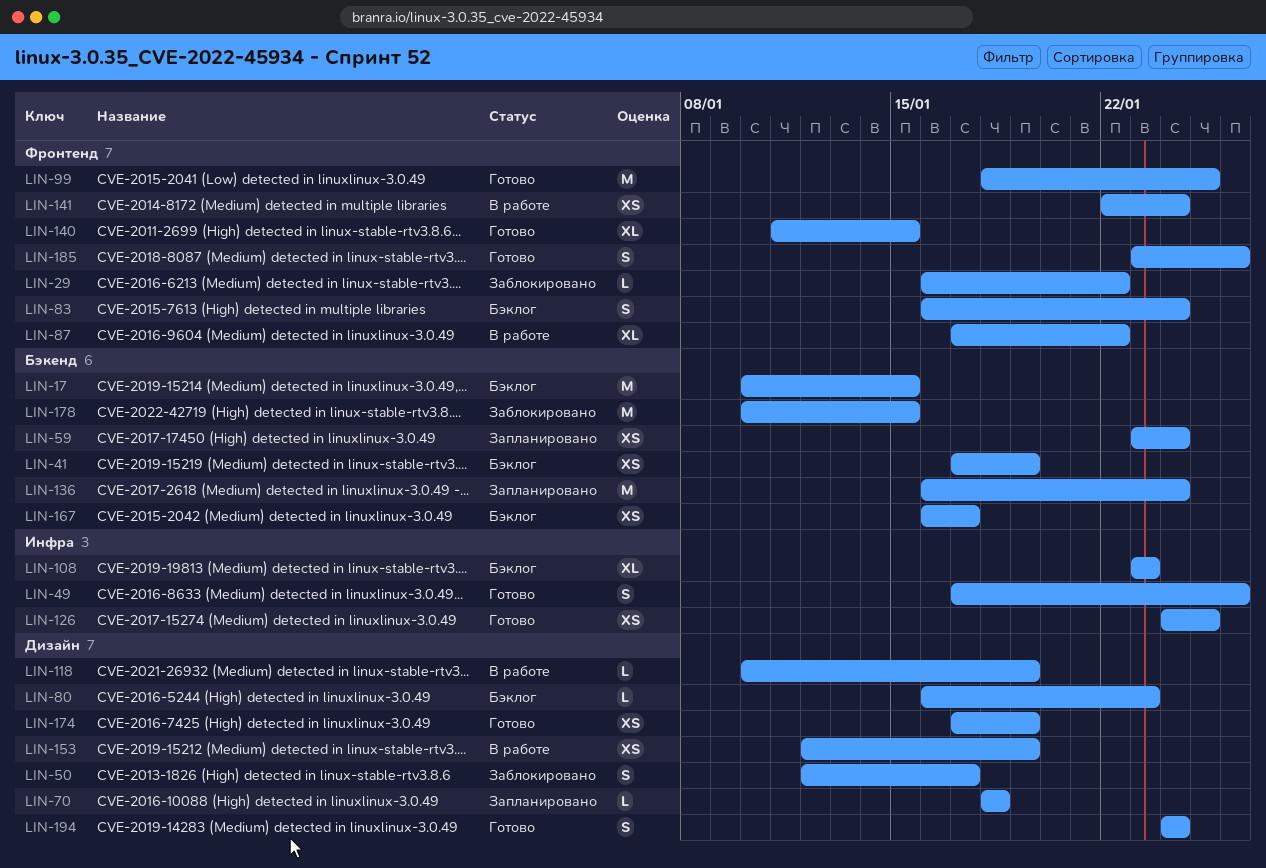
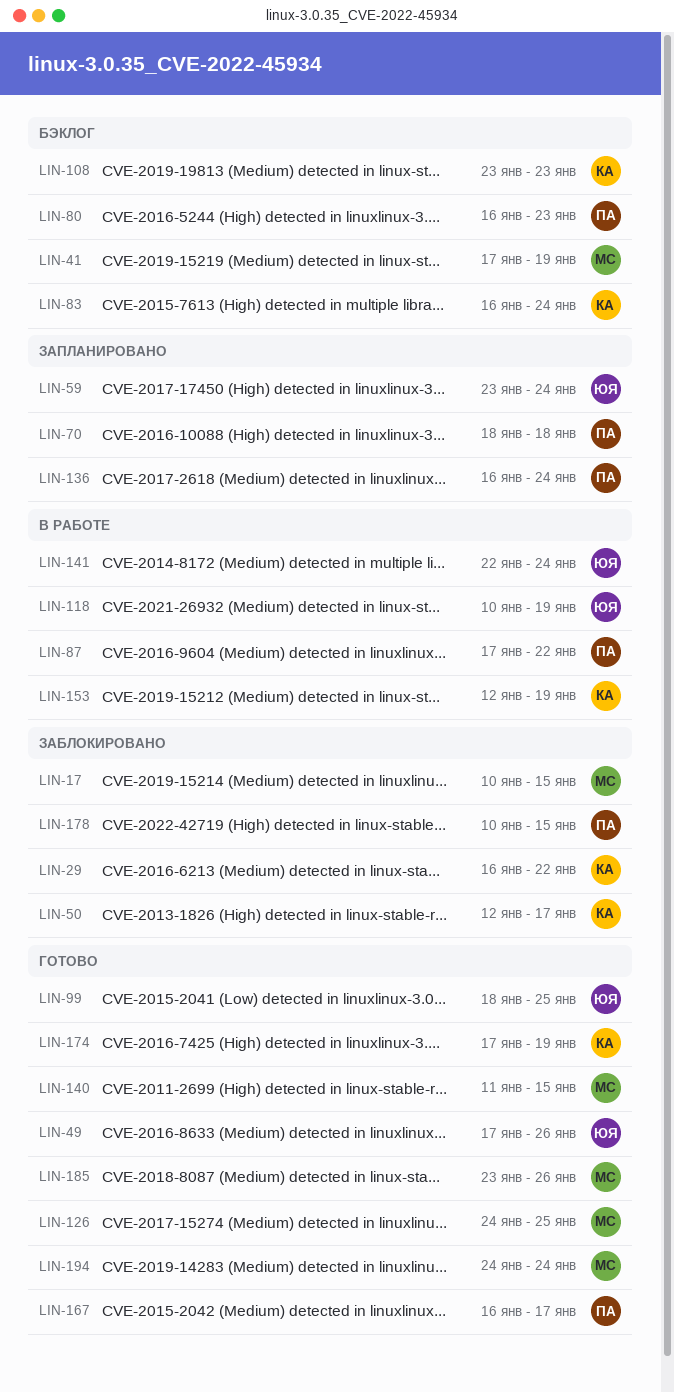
LIN-17, status: Бэклог -> Заблокировано
LIN-167, status: Бэклог -> Готово

